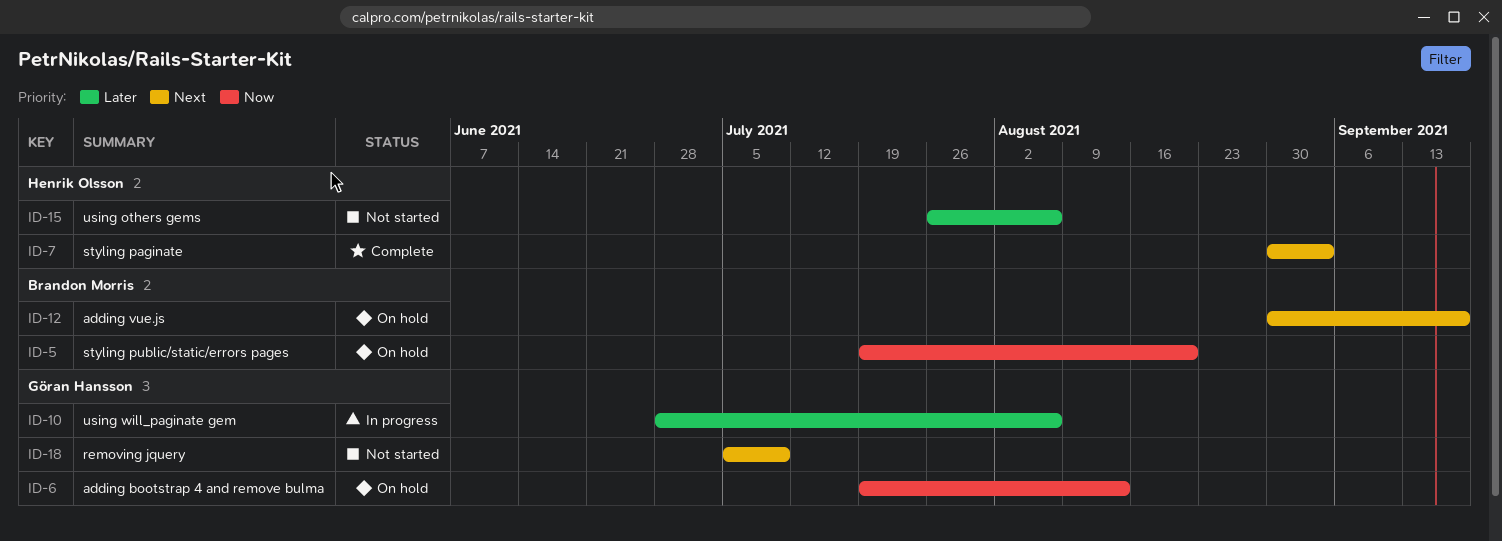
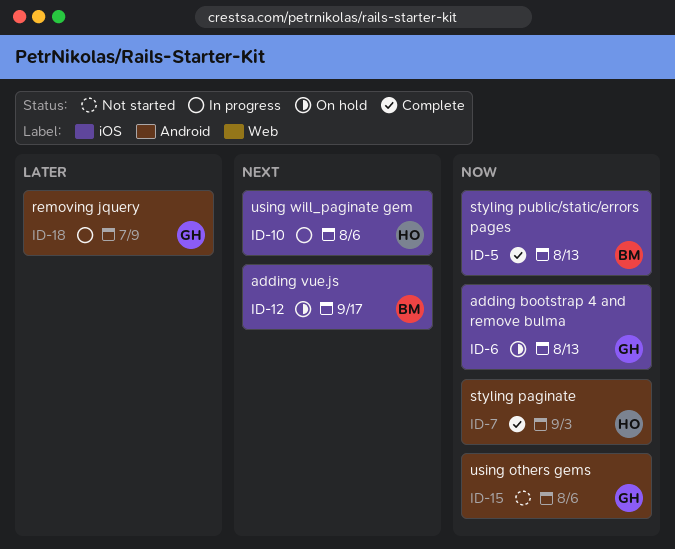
ID-5, status: On hold -> Complete
ID-5, due: Aug 20 -> Aug 13
ID-7, priority: Next -> Now
ID-10, owner: Göran Hansson -> Henrik Olsson
ID-10, priority: Later -> Next
ID-15, owner: Henrik Olsson -> Göran Hansson
ID-15, priority: Later -> Now
ID-18, status: Not started -> In progress
ID-18, priority: Next -> Later

